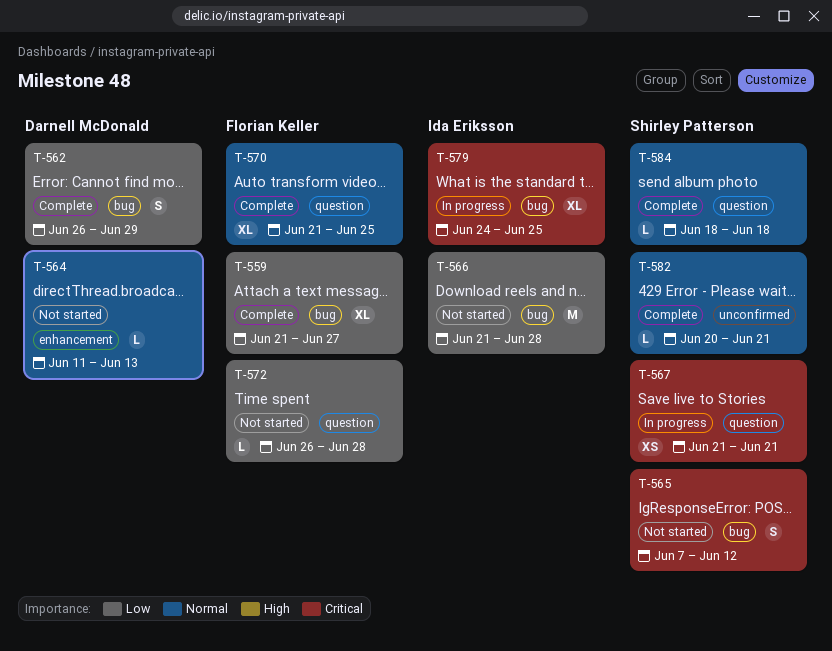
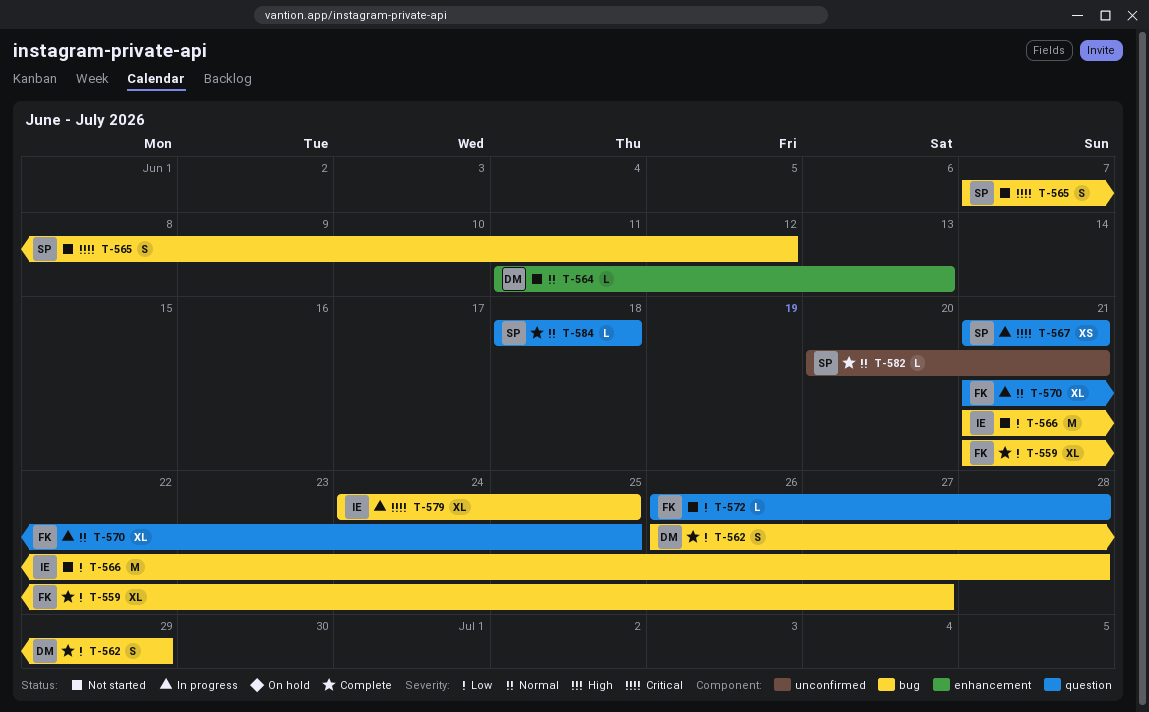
T-570, status: Complete -> In progress

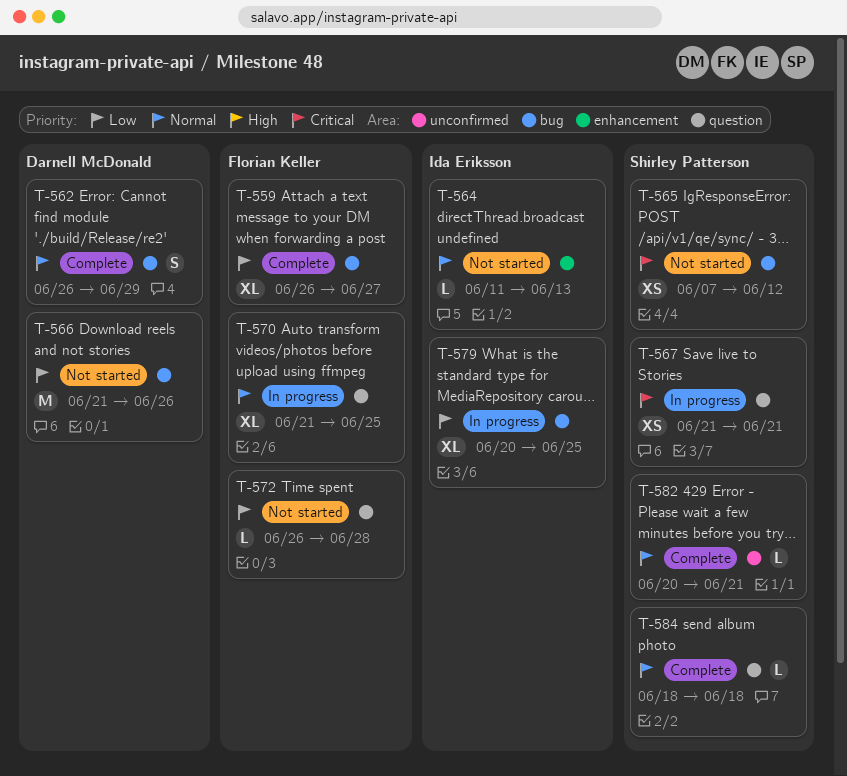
T-559, start: Jun 21 -> Jun 26
T-562, priority: Low -> Normal
T-564, owner: Darnell McDonald -> Ida Eriksson
T-565, estimate: S -> XS
T-566, owner: Ida Eriksson -> Darnell McDonald
T-566, due: Jun 28 -> Jun 26
T-579, priority: Critical -> Low
T-579, start: Jun 24 -> Jun 20

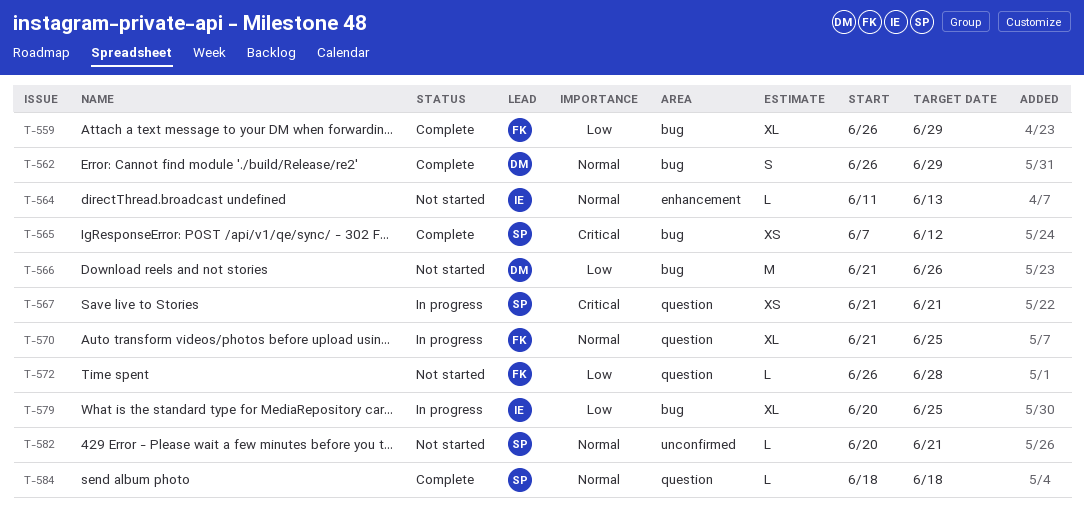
T-559, due: Jun 27 -> Jun 29
T-565, status: Not started -> Complete
T-582, status: Complete -> Not started

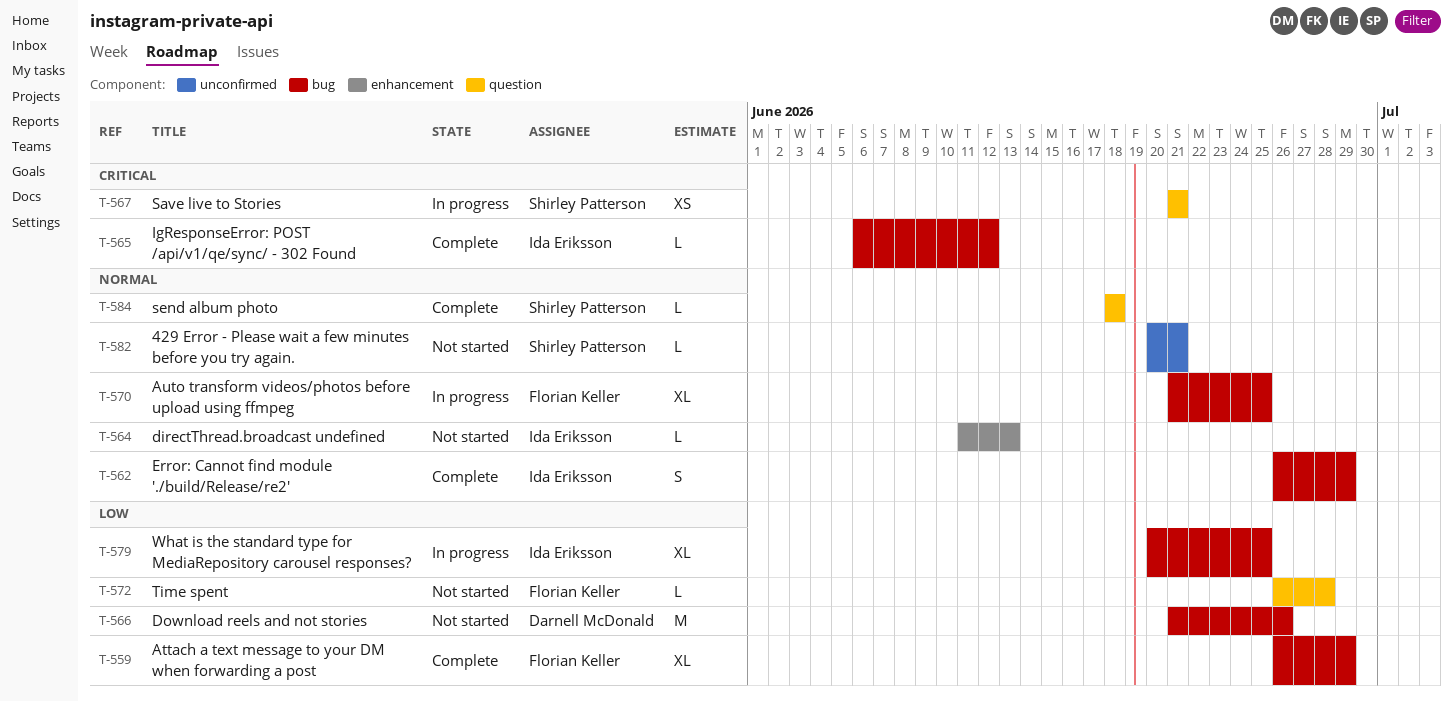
T-562, owner: Darnell McDonald -> Ida Eriksson
T-565, owner: Shirley Patterson -> Ida Eriksson
T-565, estimate: XS -> L
T-565, start: Jun 7 -> Jun 6
T-570, label: question -> bug

